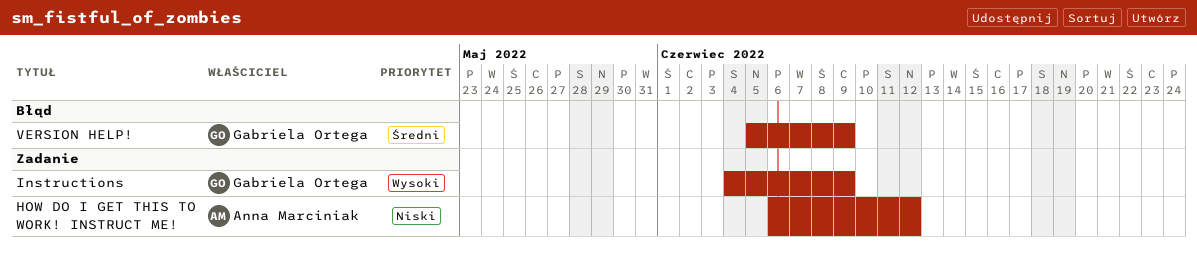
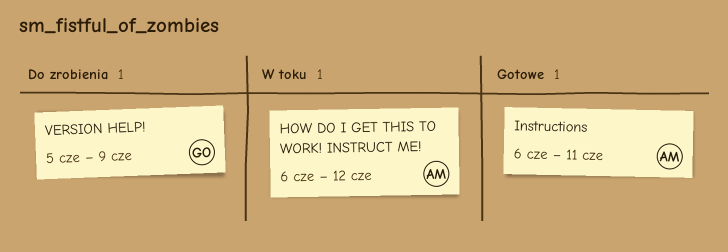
Instructions, owner: Gabriela Ortega -> Anna Marciniak
Instructions, start: Jun 4 -> Jun 6
Instructions, due: Jun 9 -> Jun 11

